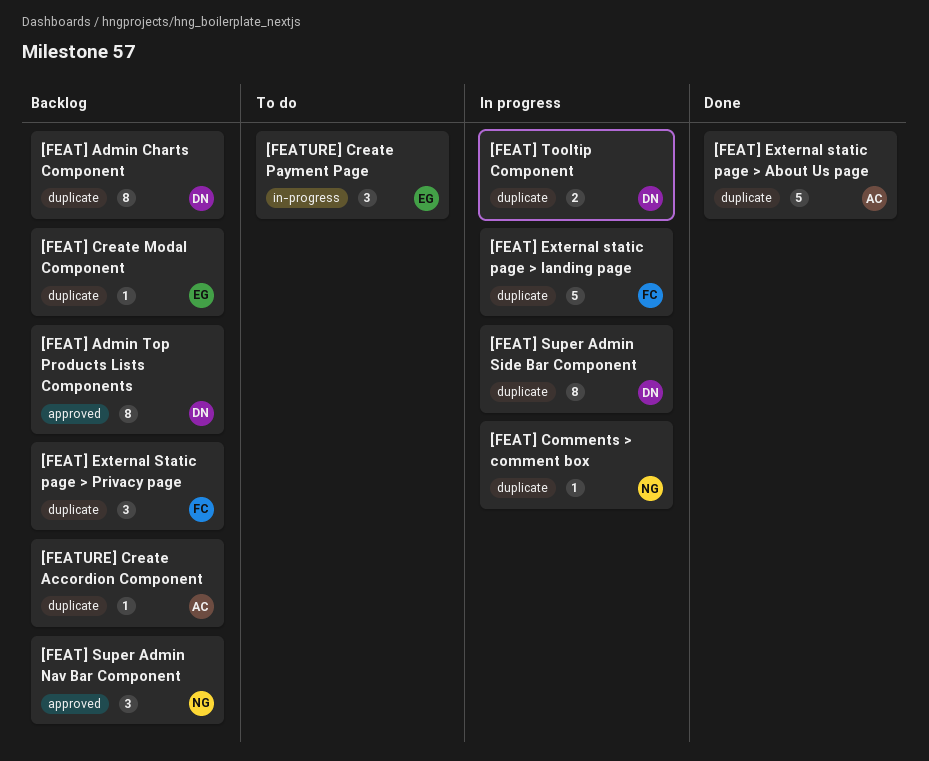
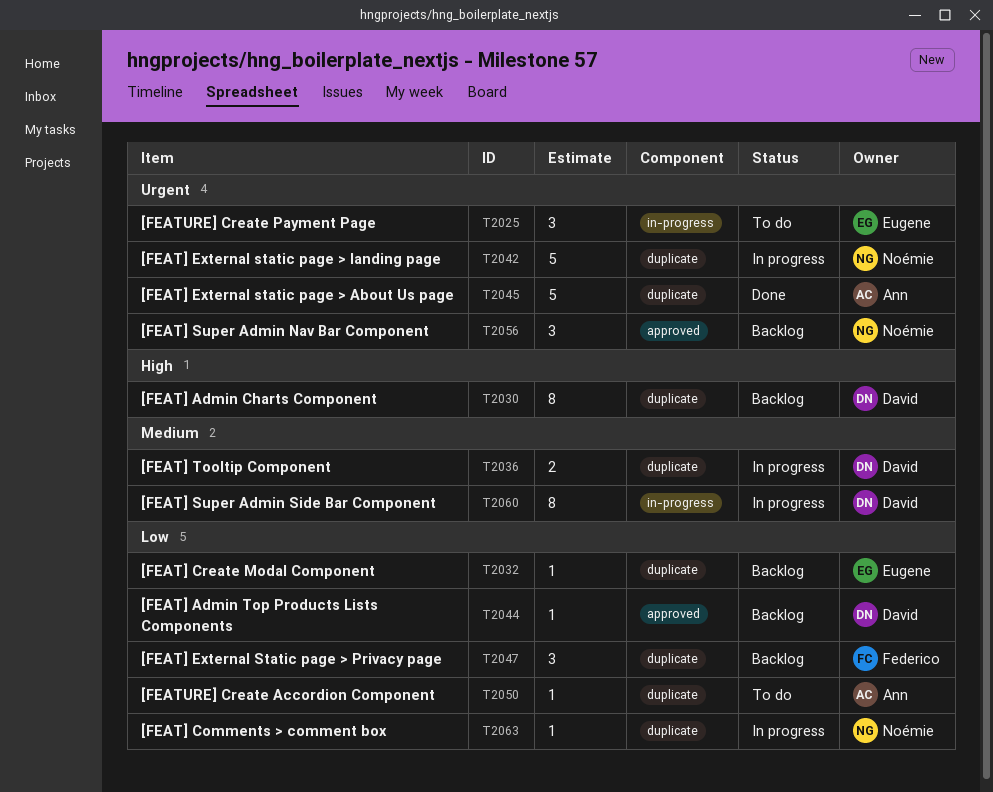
[FEAT] Admin Top Products Lists Components, estimate: 8 -> 1
[FEAT] External static page > landing page, owner: Federico -> Noémie
[FEAT] Super Admin Side Bar Component, label: duplicate -> in-progress
[FEATURE] Create Accordion Component, status: Backlog -> To do

